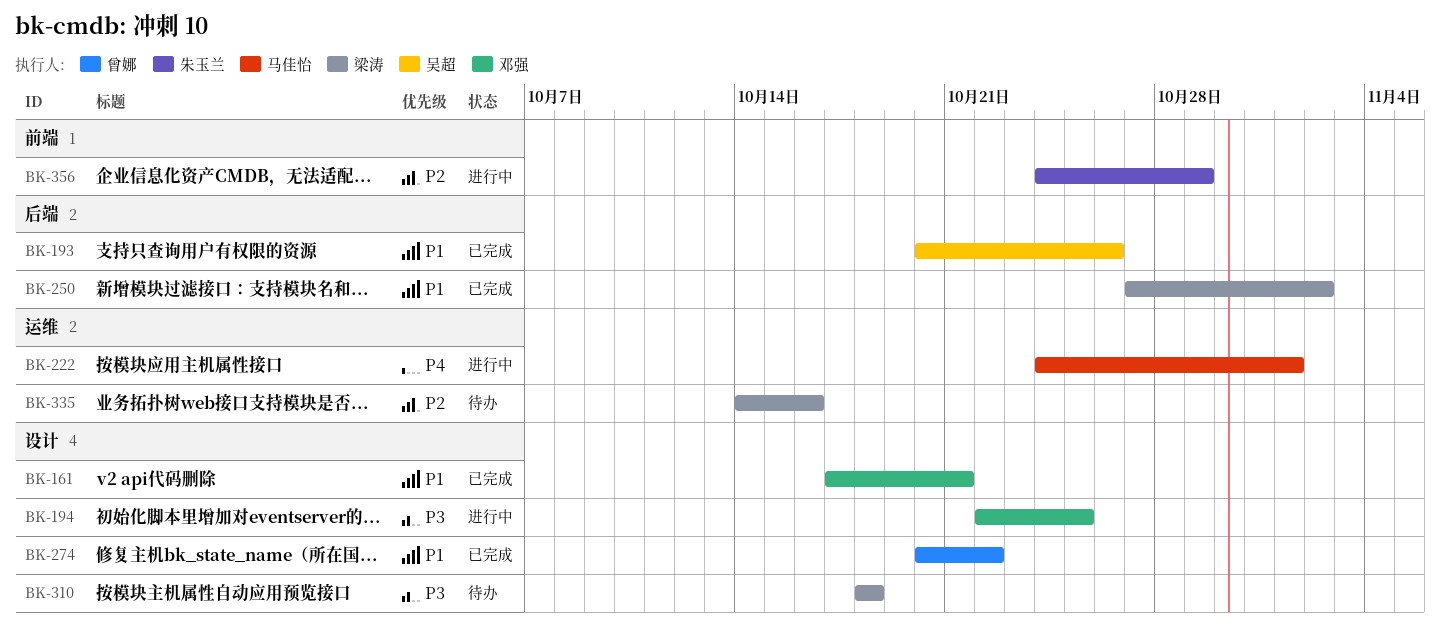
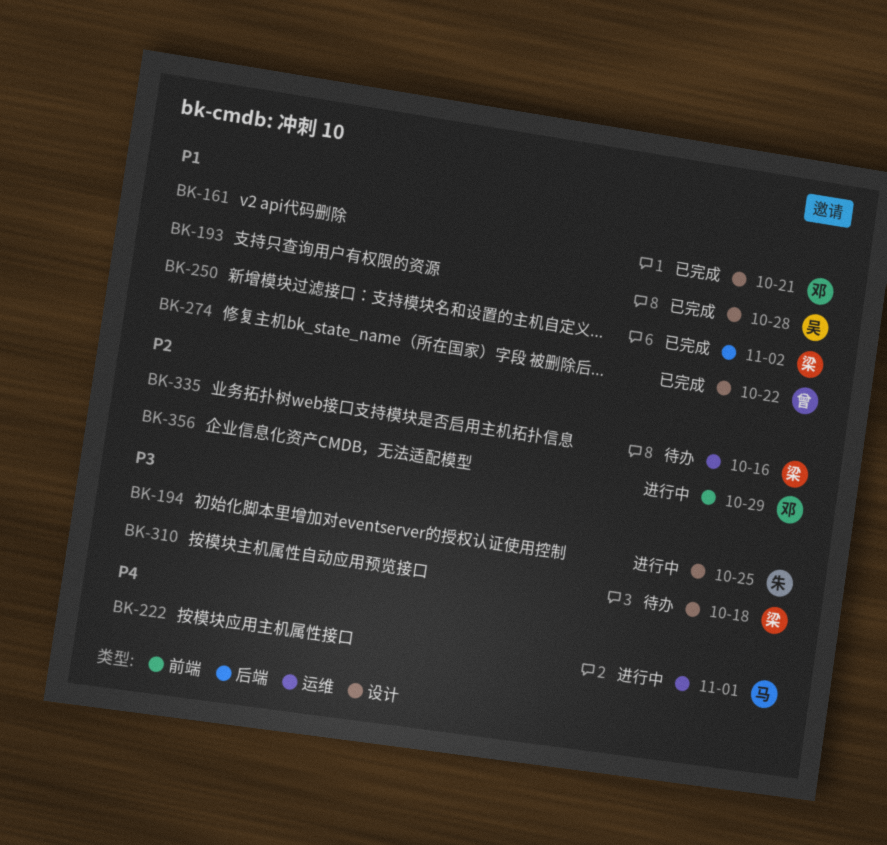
BK-193, label: 后端 -> 设计
BK-193, due: Oct 26 -> Oct 28
BK-194, owner: 邓强 -> 朱玉兰
BK-356, owner: 朱玉兰 -> 邓强

